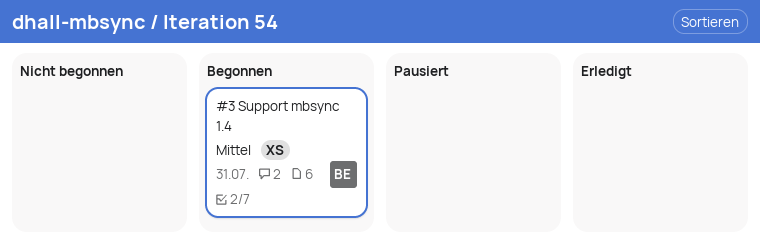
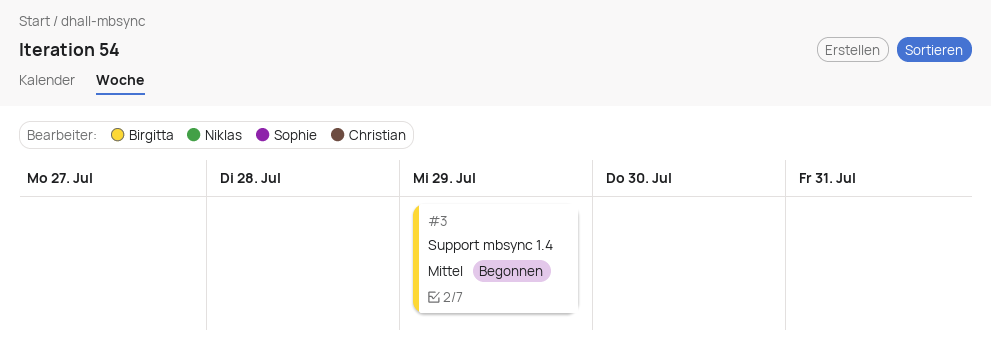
#3, due: Jul 31 -> Jul 29

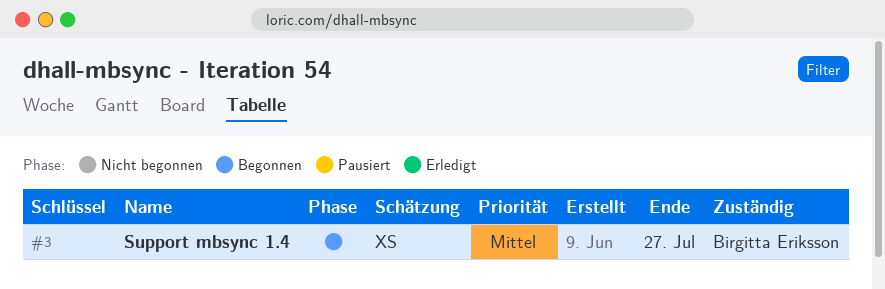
#3, due: Jul 29 -> Jul 27

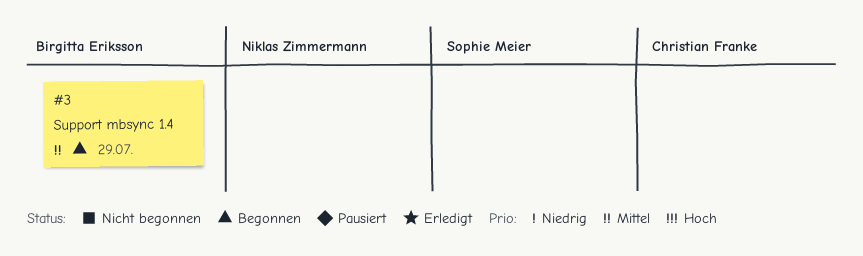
#3, due: Jul 27 -> Jul 29

